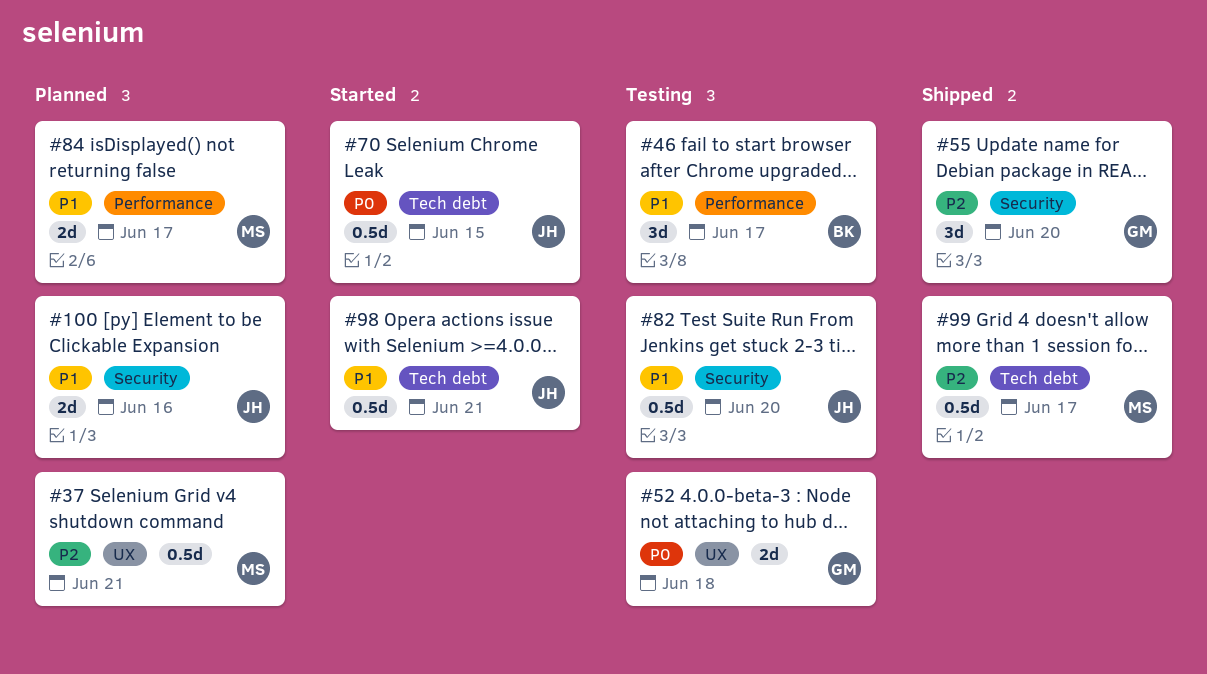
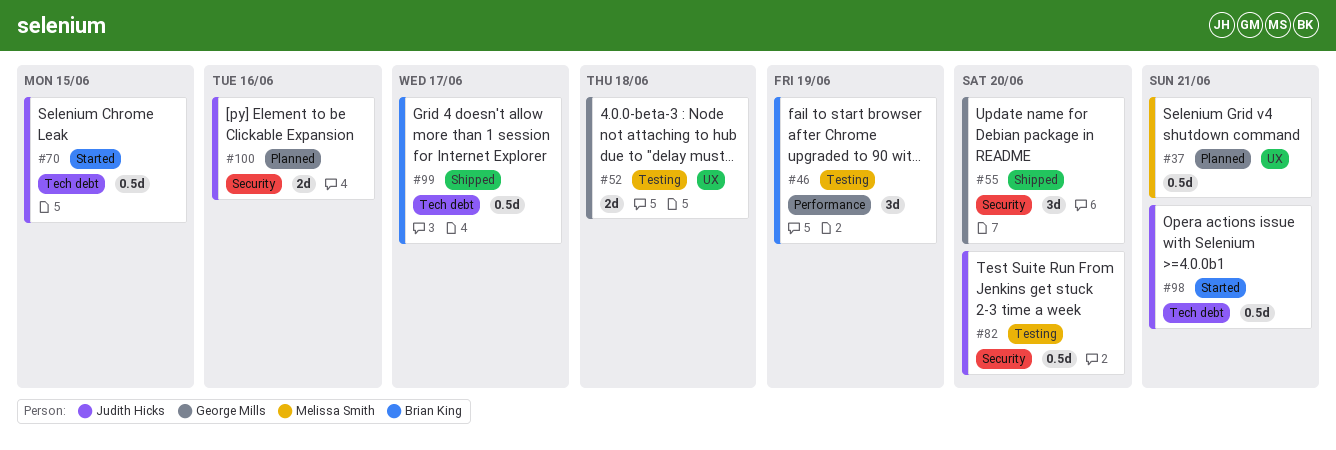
#46, due: Jun 17 -> Jun 19
#84: present -> none
#99, owner: Melissa Smith -> Brian King

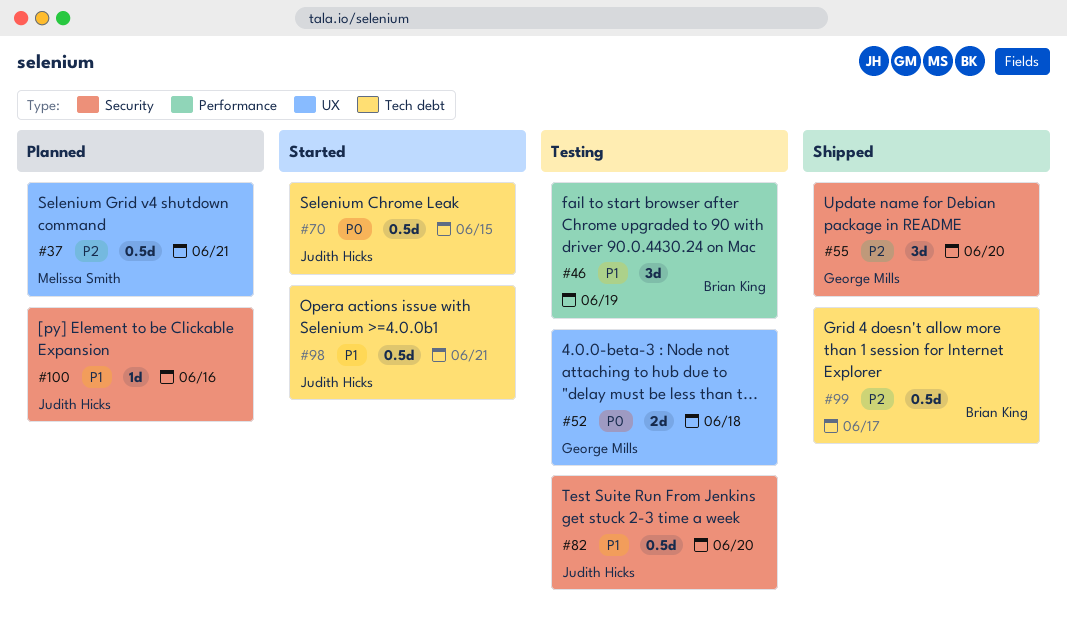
#100, estimate: 2d -> 1d

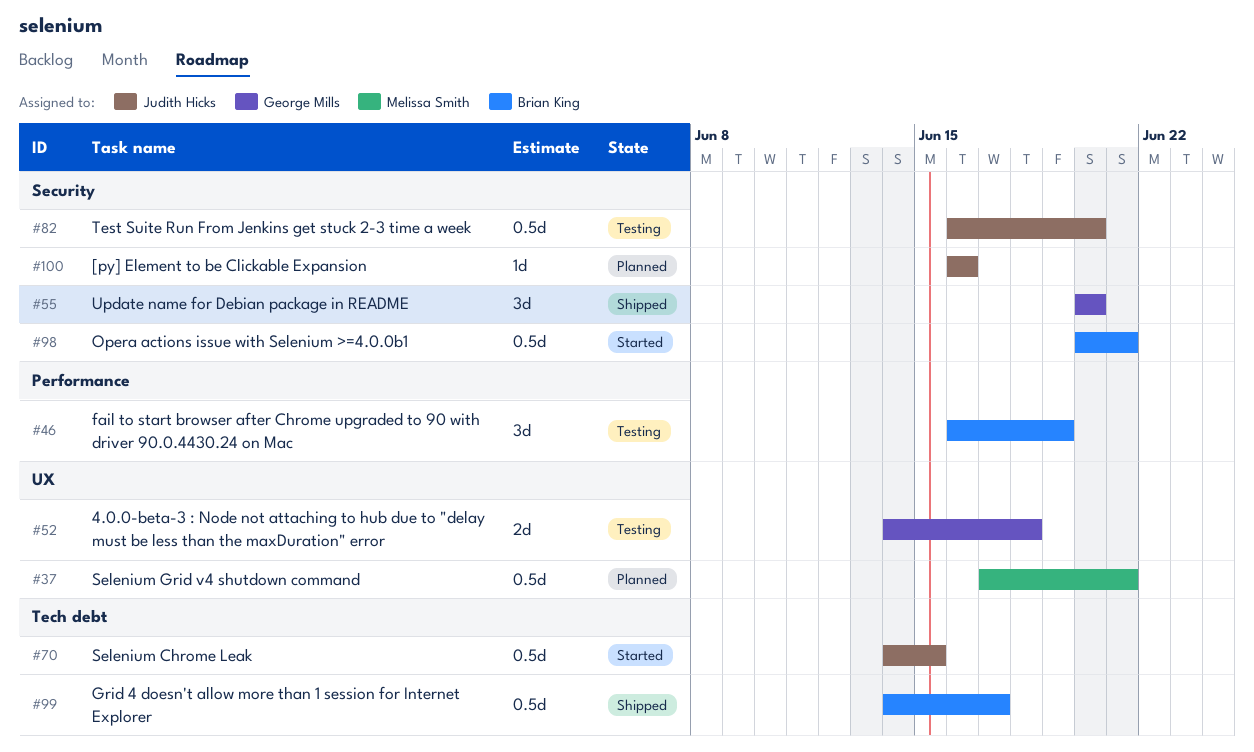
#98, owner: Judith Hicks -> Brian King
#98, label: Tech debt -> Security

